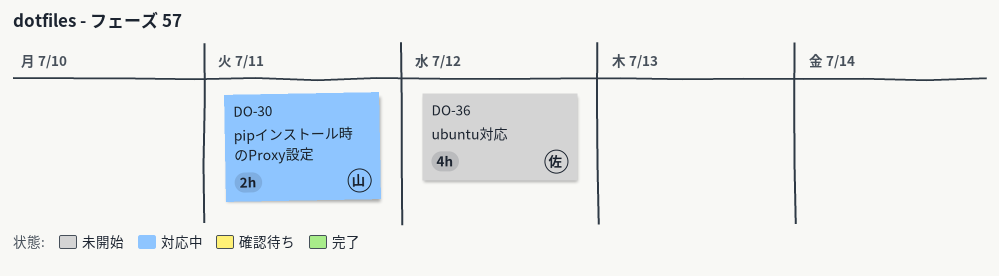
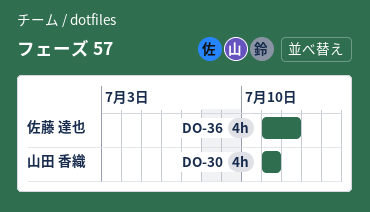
DO-30, estimate: 2h -> 4h

